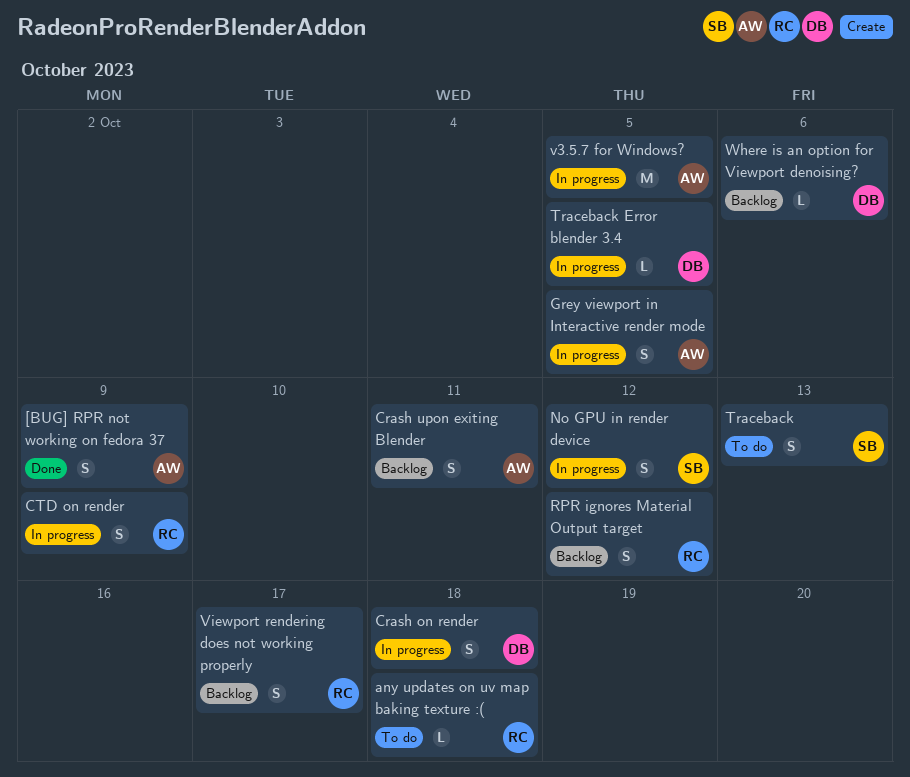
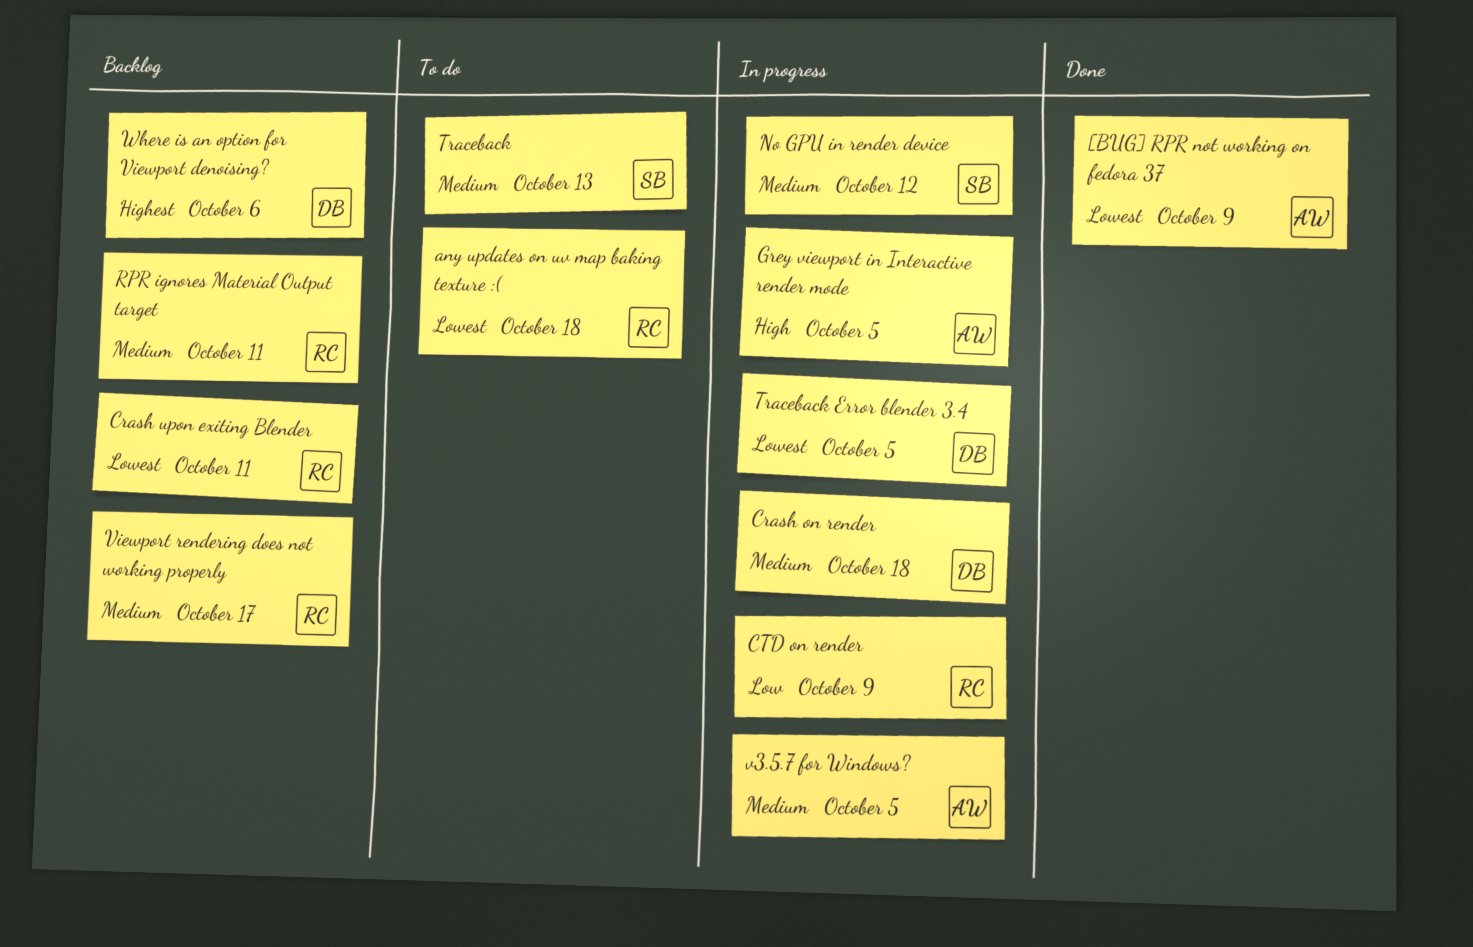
Crash upon exiting Blender, owner: AW -> RC
RPR ignores Material Output target, due: Oct 12 -> Oct 11

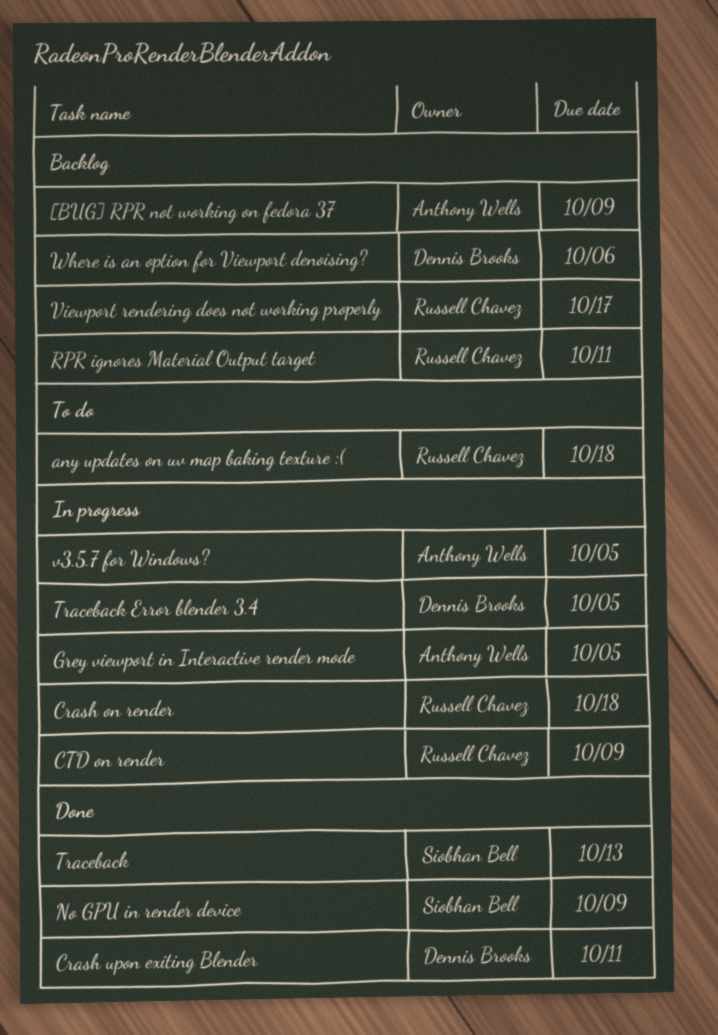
[BUG] RPR not working on fedora 37, status: Done -> Backlog
Crash on render, owner: Dennis Brooks -> Russell Chavez
Crash upon exiting Blender, status: Backlog -> Done
Crash upon exiting Blender, owner: Russell Chavez -> Dennis Brooks
No GPU in render device, status: In progress -> Done
No GPU in render device, due: Oct 12 -> Oct 9
Traceback, status: To do -> Done

